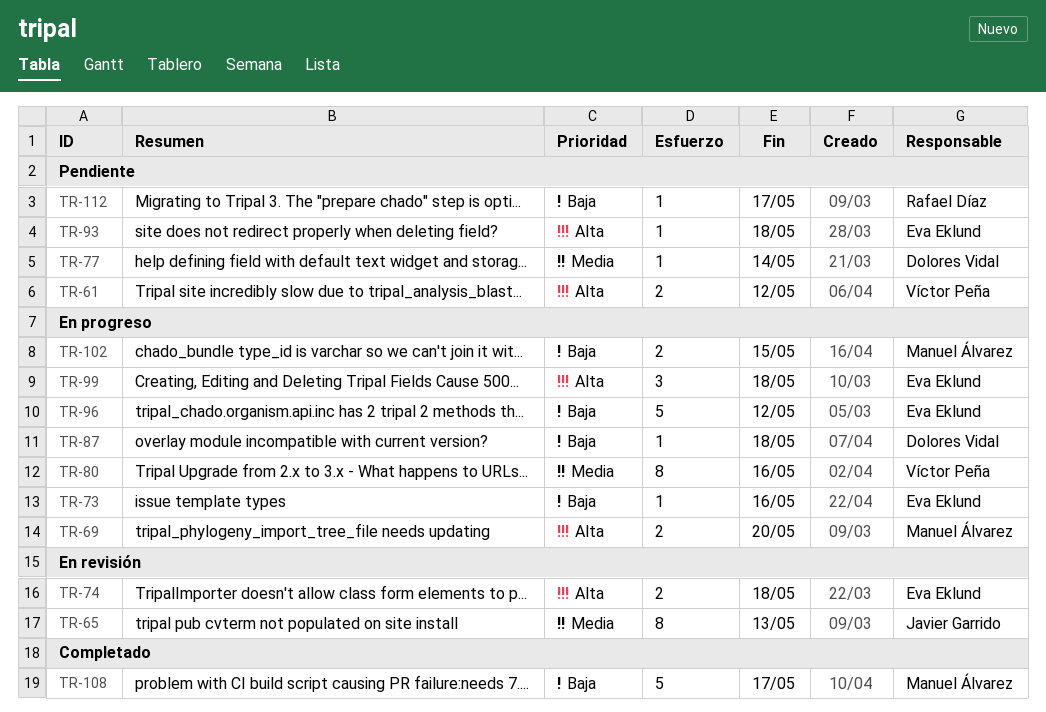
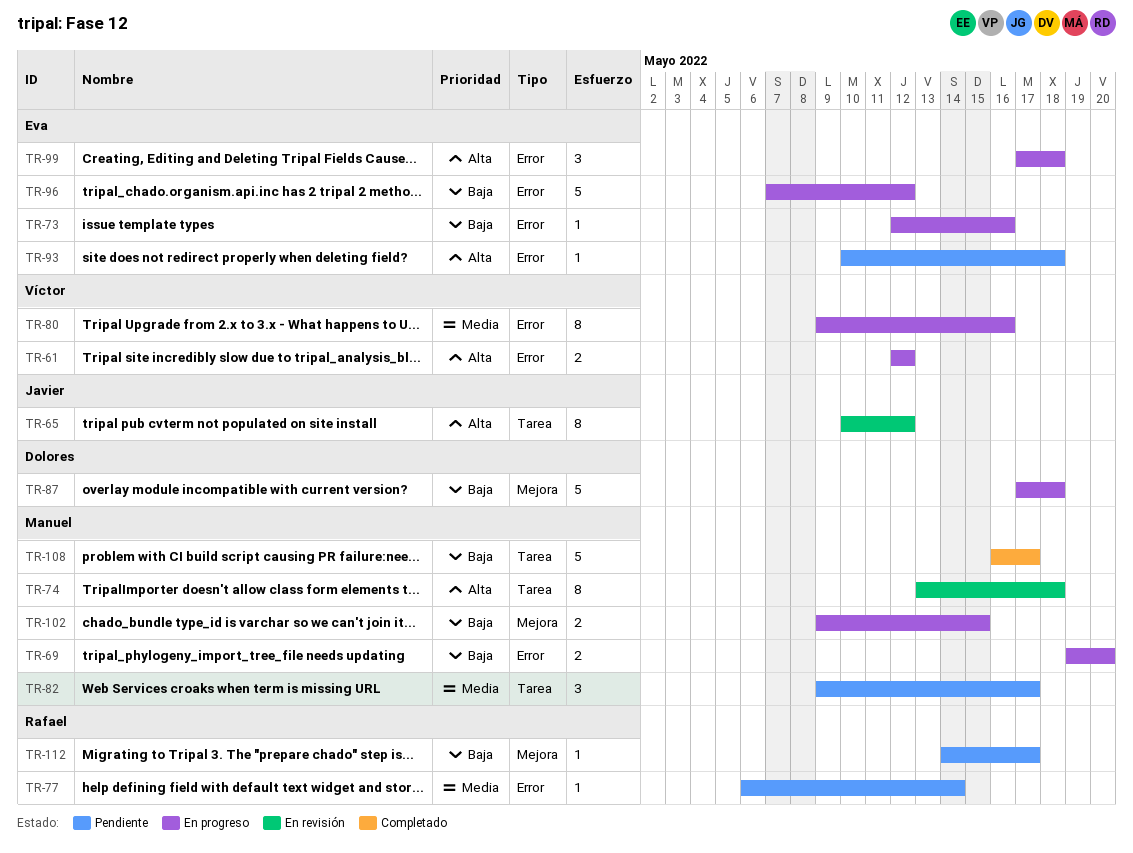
TR-61, status: Pendiente -> En progreso
TR-65, priority: Media -> Alta
TR-65, due: May 13 -> May 12
TR-69, priority: Alta -> Baja
TR-74, owner: Eva Eklund -> Manuel Álvarez
TR-74, estimate: 2 -> 8
TR-77, owner: Dolores Vidal -> Rafael Díaz
TR-82: none -> present
TR-87, estimate: 1 -> 5

